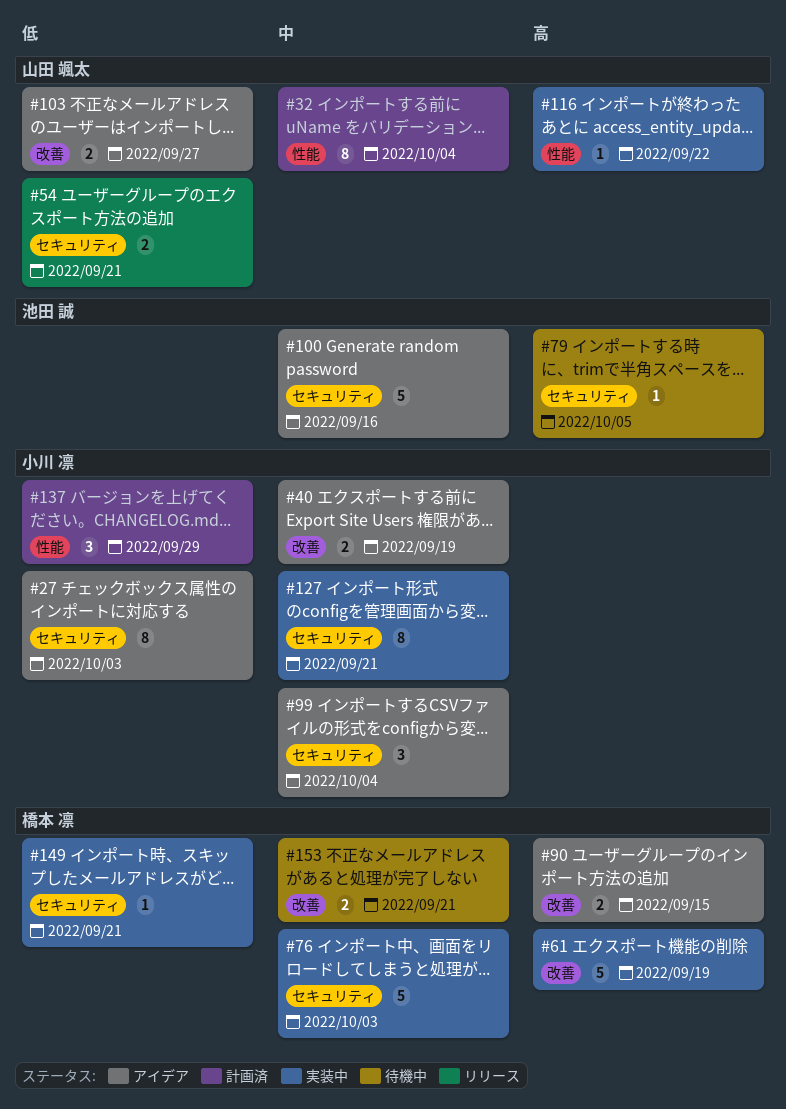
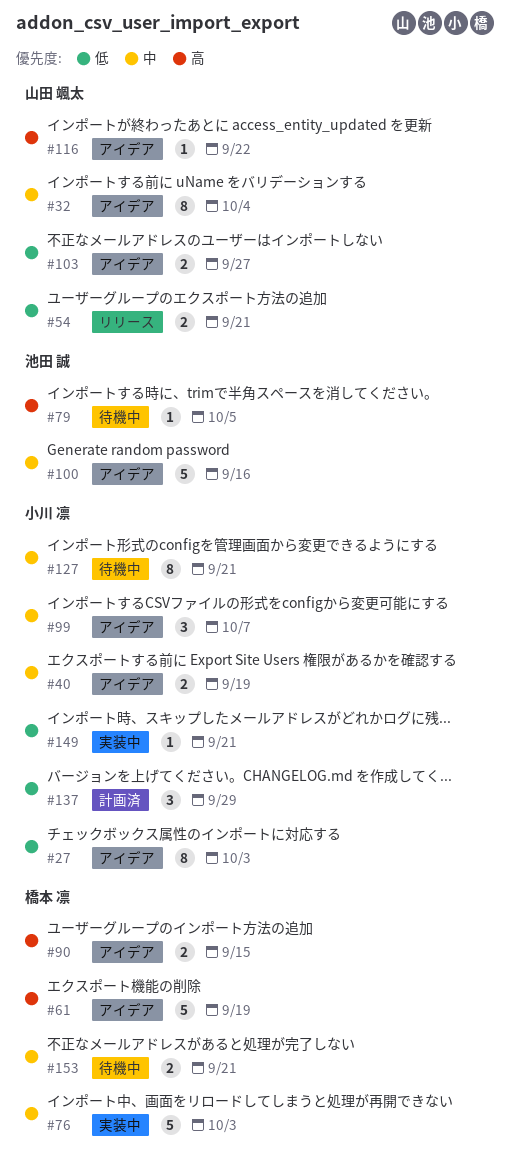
#32, status: 計画済 -> アイデア
#61, status: 実装中 -> アイデア
#99, due: Oct 4 -> Oct 7
#116, status: 実装中 -> アイデア
#127, status: 実装中 -> 待機中
#149, owner: 橋本 凛 -> 小川 凛

